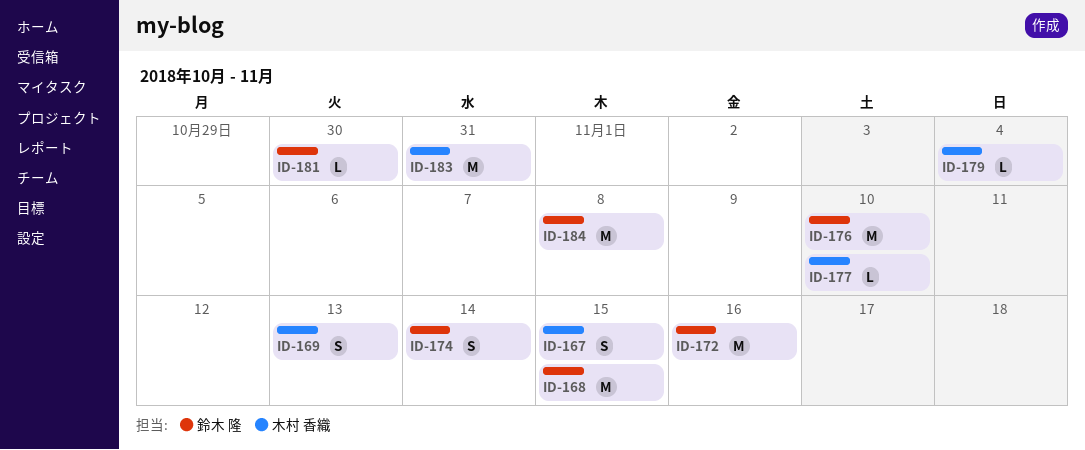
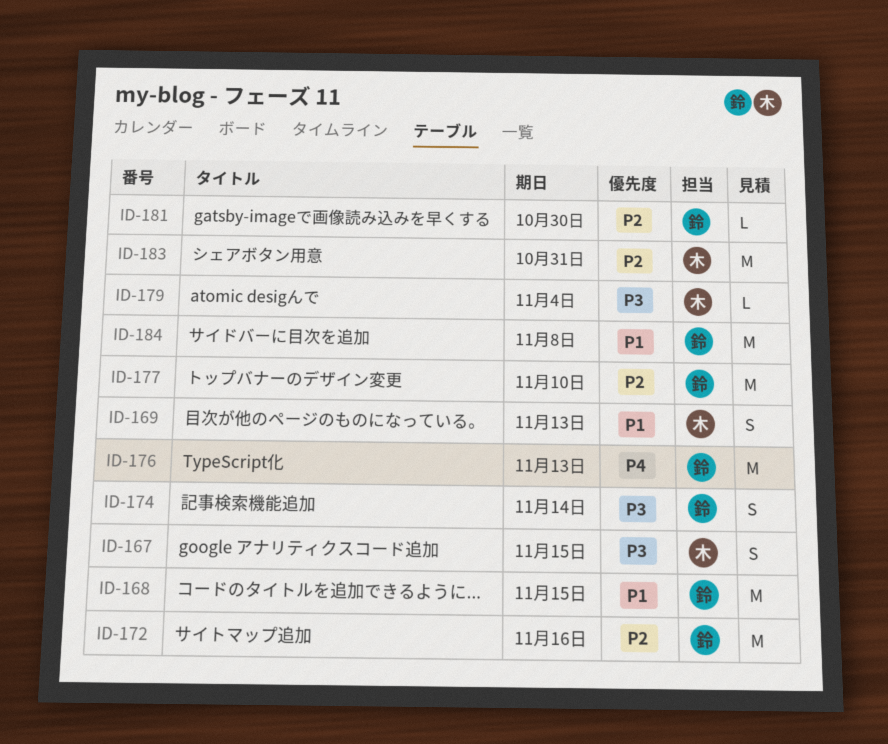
ID-176, due: Nov 10 -> Nov 13
ID-177, owner: 木村 香織 -> 鈴木 隆
ID-177, estimate: L -> M

